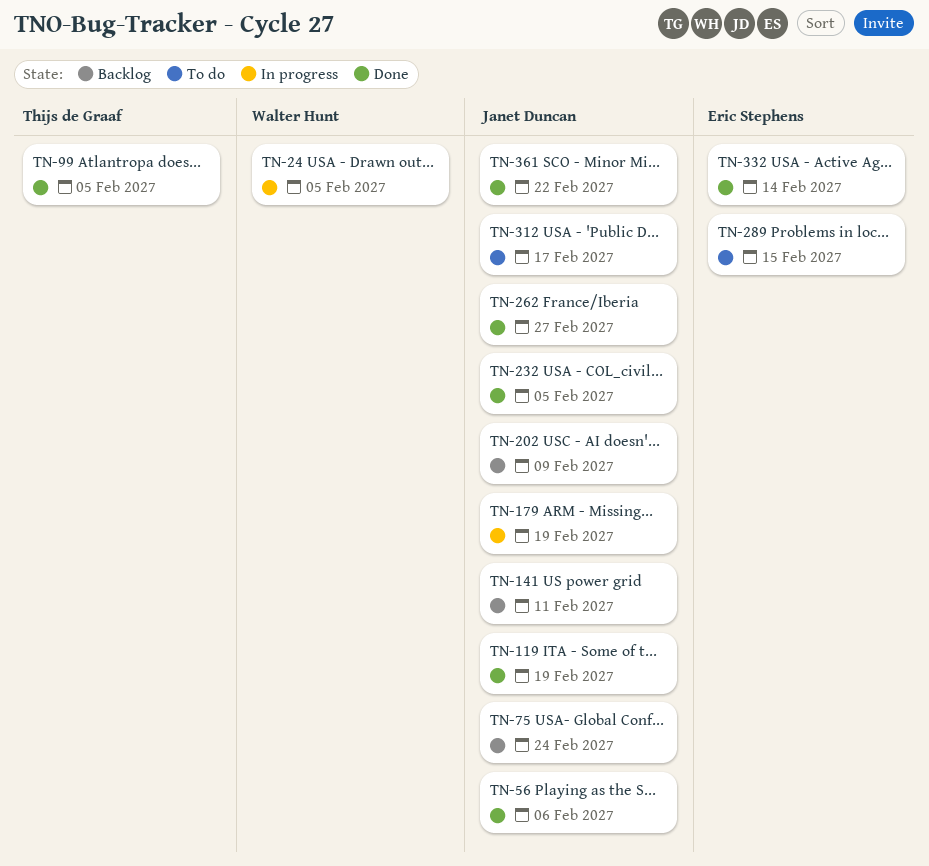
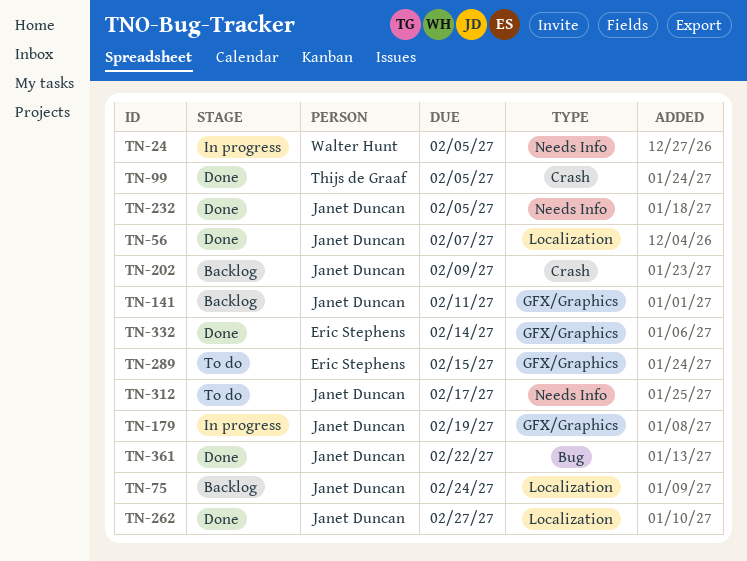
TN-56, due: Feb 6 -> Feb 7
TN-119: present -> none

